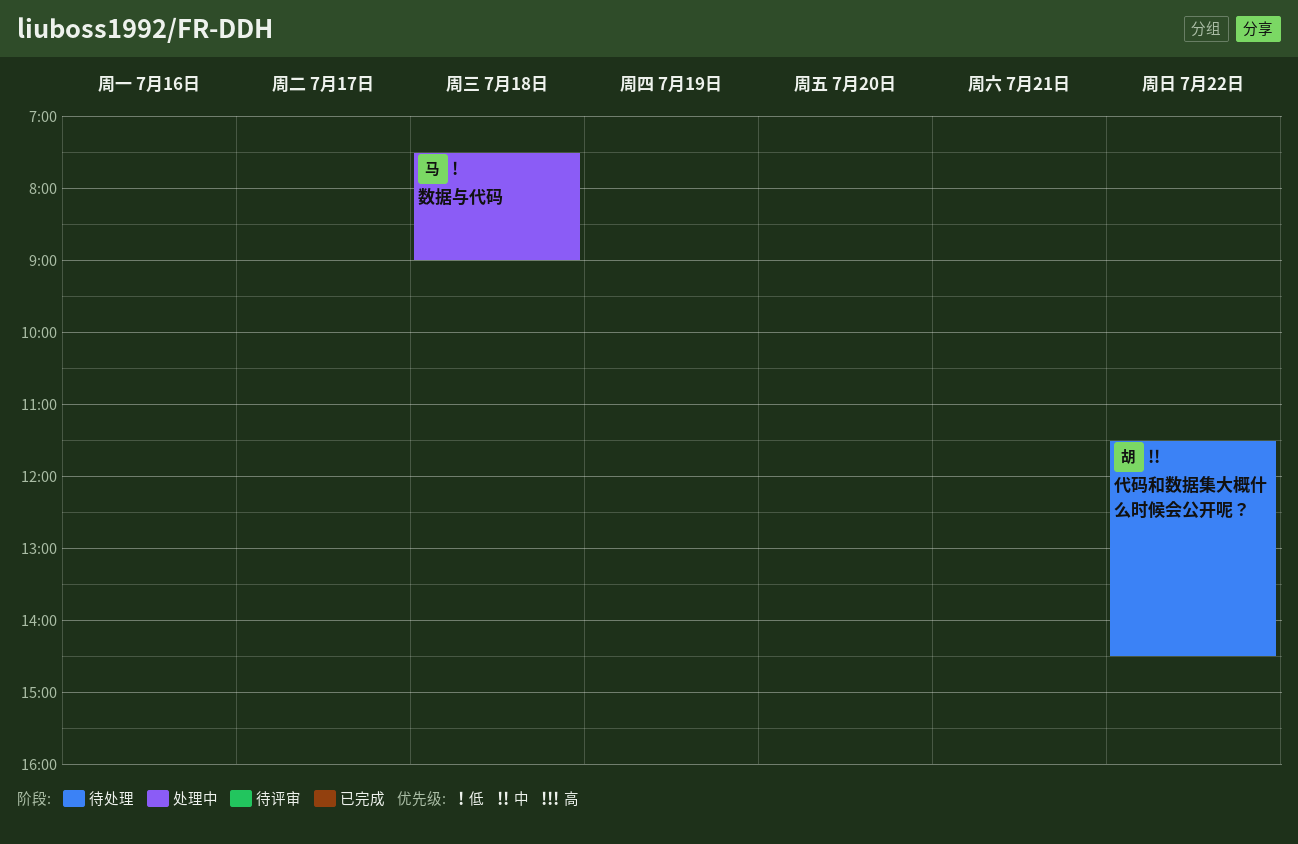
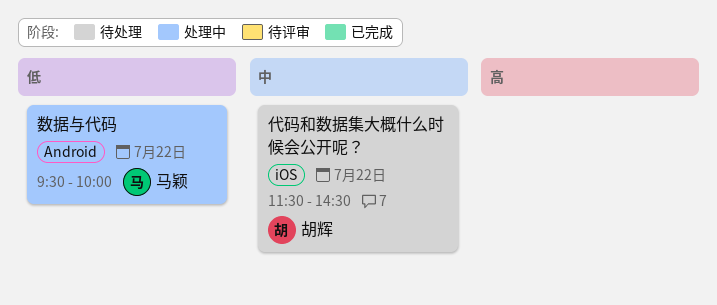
数据与代码, day: Jul 18 -> Jul 22
数据与代码, begins: 07:30 -> 09:30
数据与代码, ends: 09:00 -> 10:00

